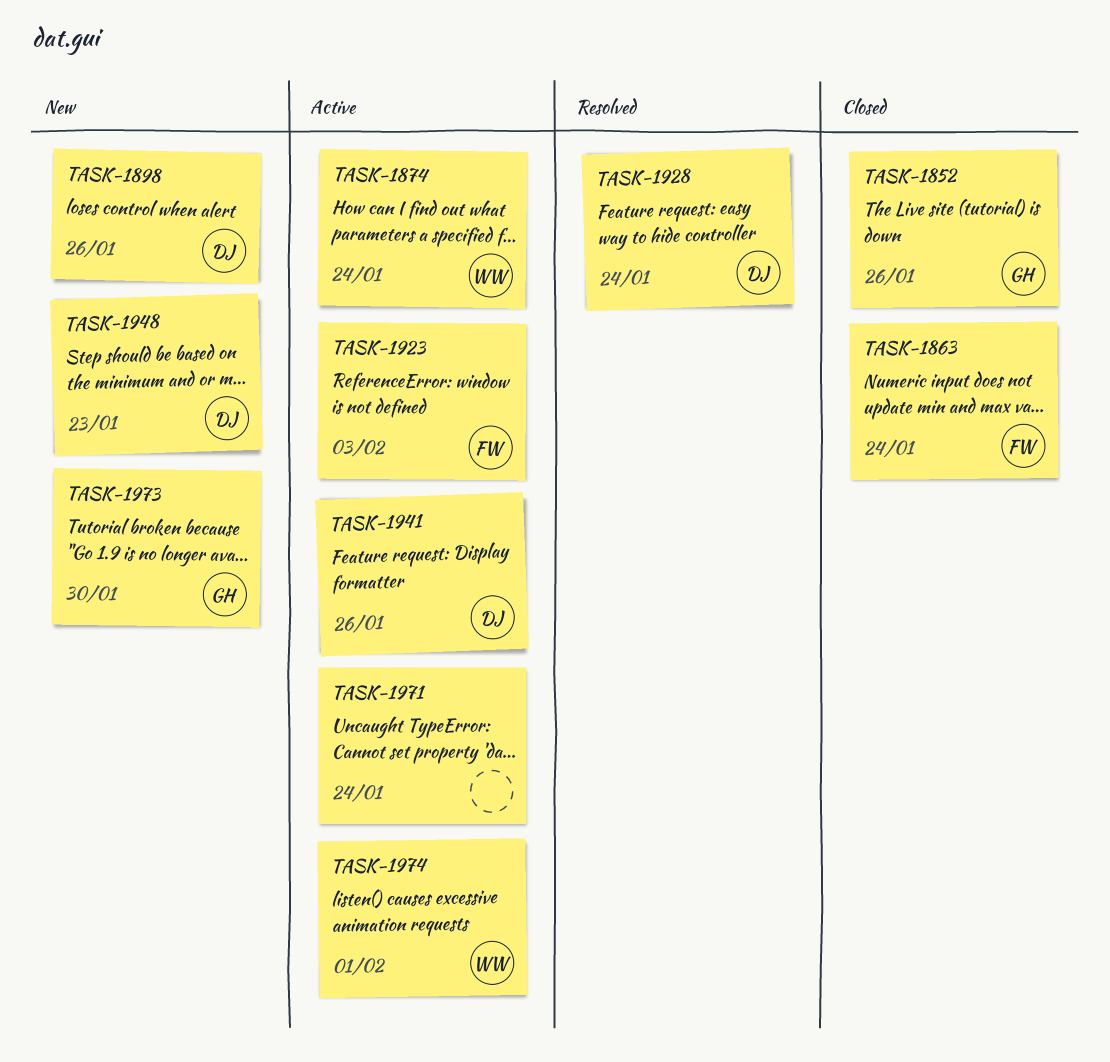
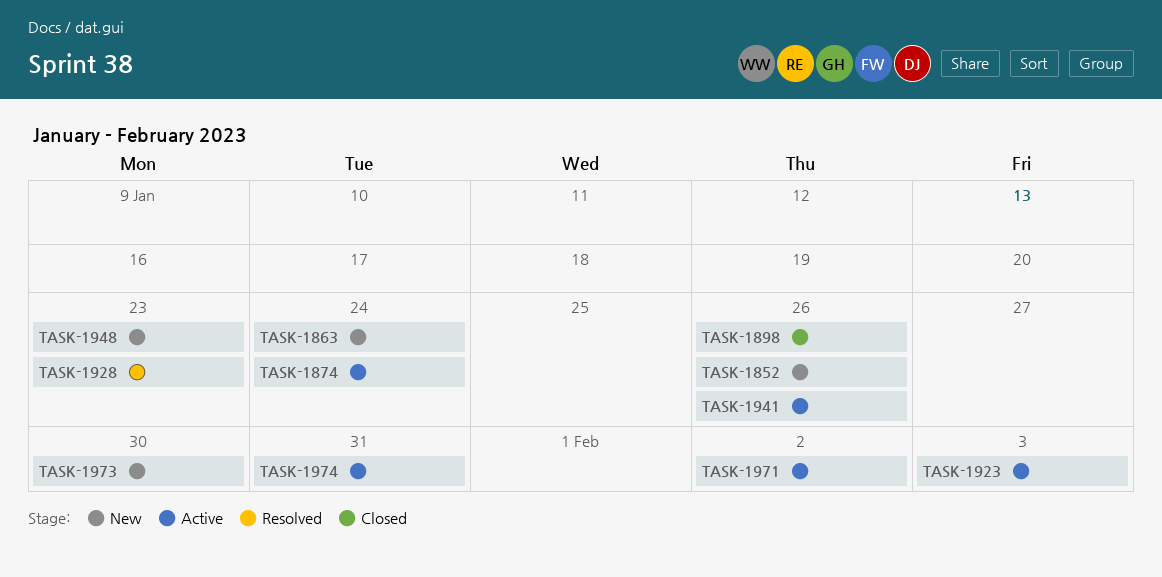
TASK-1852, status: Closed -> New
TASK-1863, status: Closed -> New
TASK-1898, status: New -> Closed
TASK-1928, due: Jan 24 -> Jan 23
TASK-1971, due: Jan 24 -> Feb 2
TASK-1974, due: Feb 1 -> Jan 31

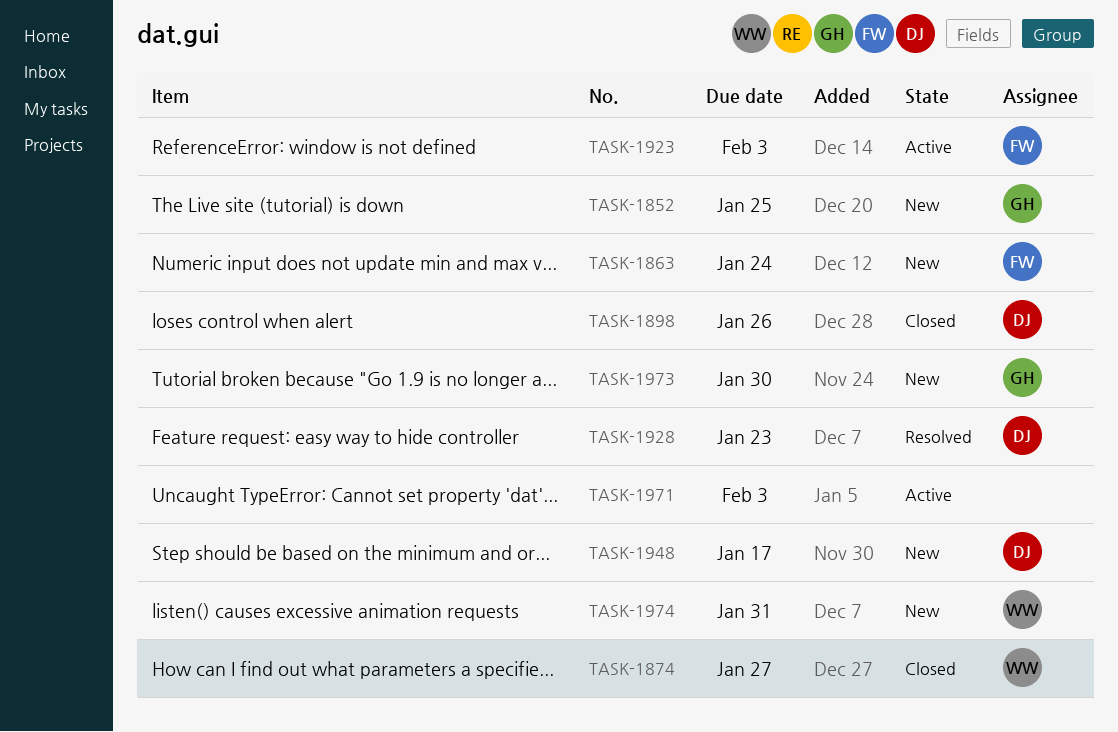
TASK-1852, due: Jan 26 -> Jan 25
TASK-1874, status: Active -> Closed
TASK-1874, due: Jan 24 -> Jan 27
TASK-1941: present -> none
TASK-1948, due: Jan 23 -> Jan 17
TASK-1971, due: Feb 2 -> Feb 3
TASK-1974, status: Active -> New

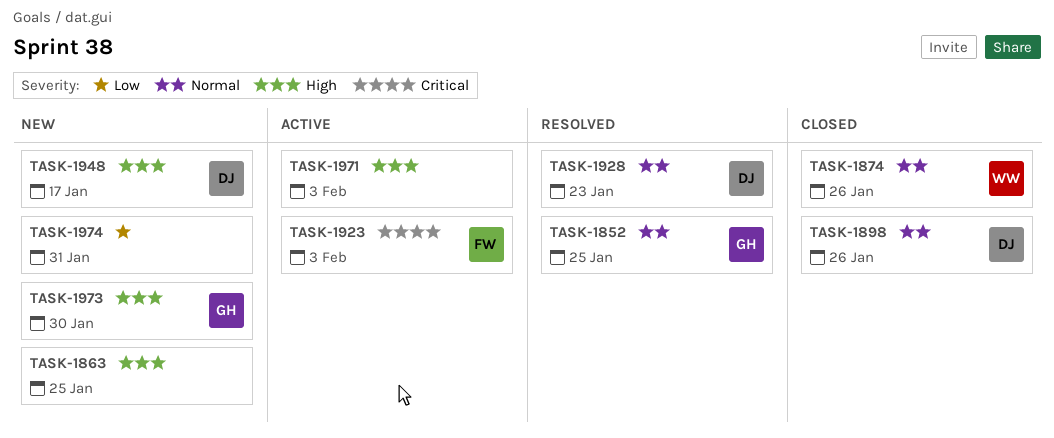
TASK-1852, status: New -> Resolved
TASK-1863, owner: FW -> none
TASK-1863, due: Jan 24 -> Jan 25
TASK-1874, due: Jan 27 -> Jan 26
TASK-1974, owner: WW -> none

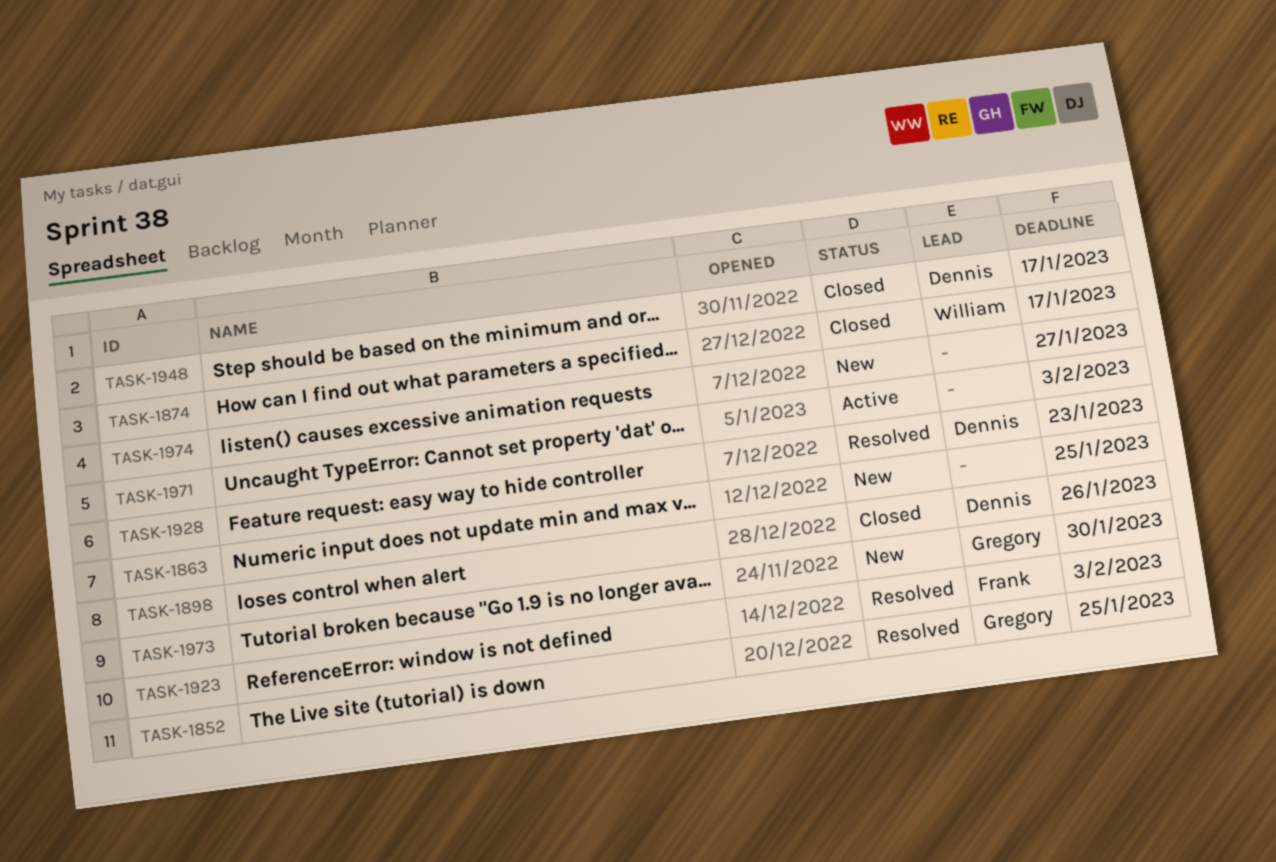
TASK-1874, due: Jan 26 -> Jan 17
TASK-1923, status: Active -> Resolved
TASK-1948, status: New -> Closed
TASK-1974, due: Jan 31 -> Jan 27

